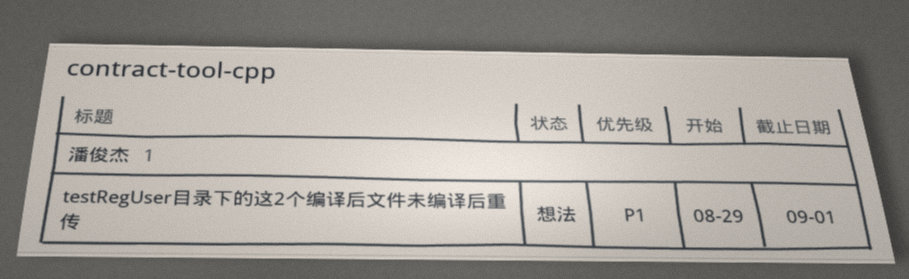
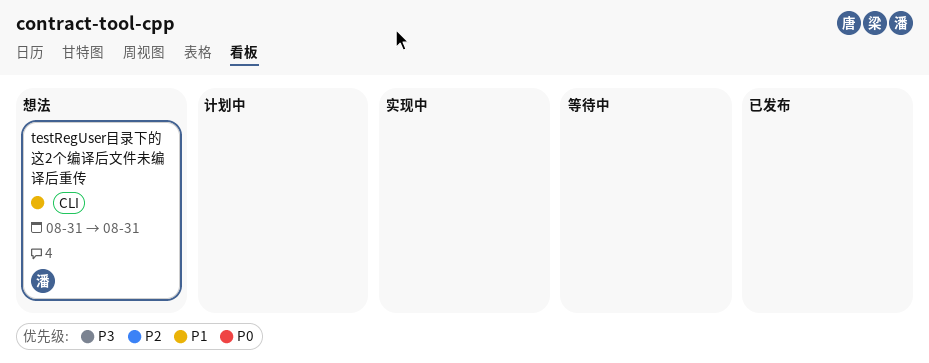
testRegUser目录下的这2个编译后文件未编译后重传, start: Aug 29 -> Aug 31
testRegUser目录下的这2个编译后文件未编译后重传, due: Sep 1 -> Aug 31

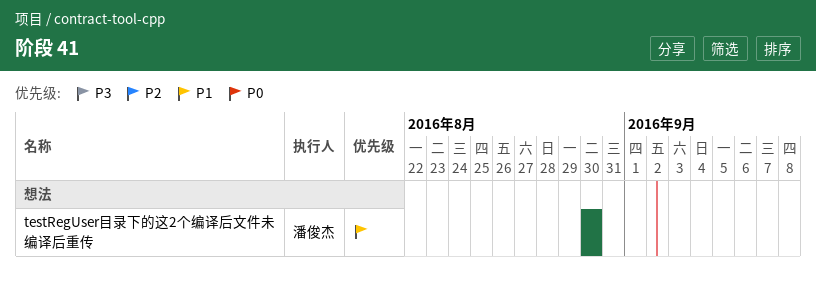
testRegUser目录下的这2个编译后文件未编译后重传, start: Aug 31 -> Aug 30
testRegUser目录下的这2个编译后文件未编译后重传, due: Aug 31 -> Aug 30

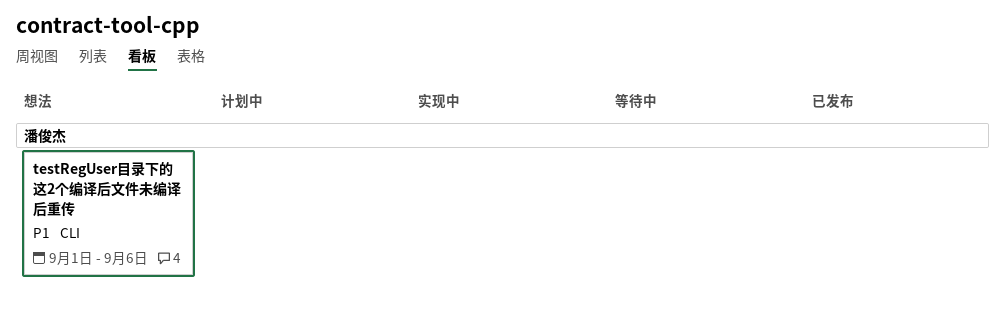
testRegUser目录下的这2个编译后文件未编译后重传, start: Aug 30 -> Sep 1
testRegUser目录下的这2个编译后文件未编译后重传, due: Aug 30 -> Sep 6

